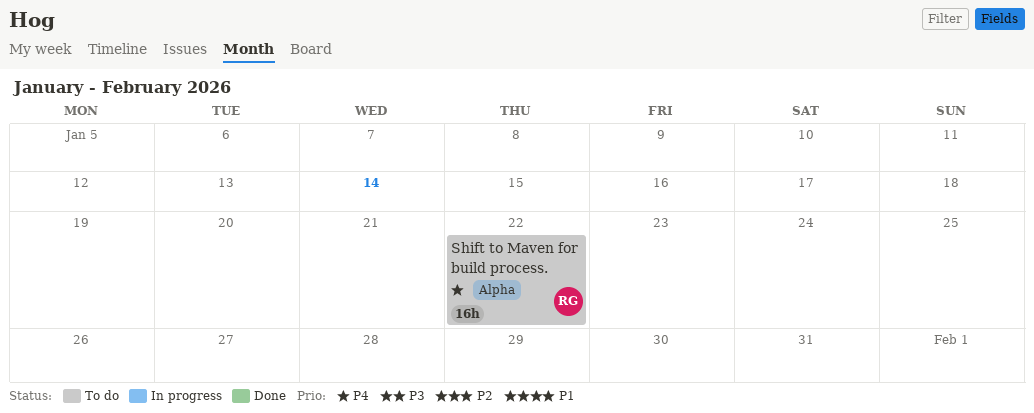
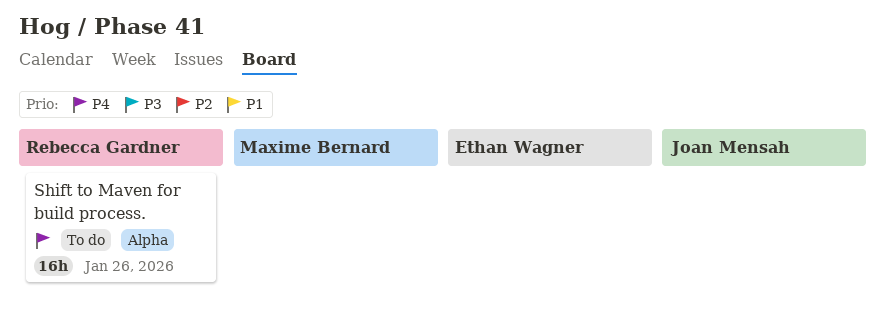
Shift to Maven for build process., due: Jan 22 -> Jan 26

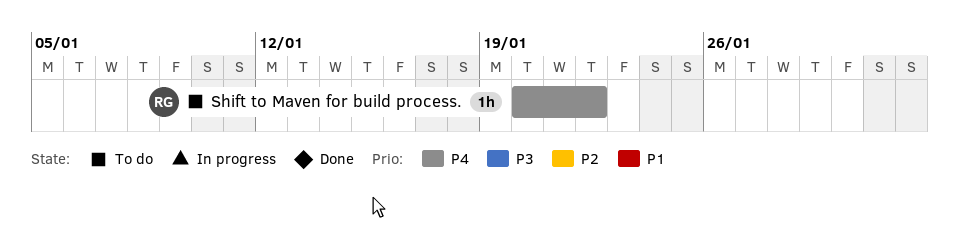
Shift to Maven for build process., estimate: 16h -> 1h
Shift to Maven for build process., due: Jan 26 -> Jan 22

